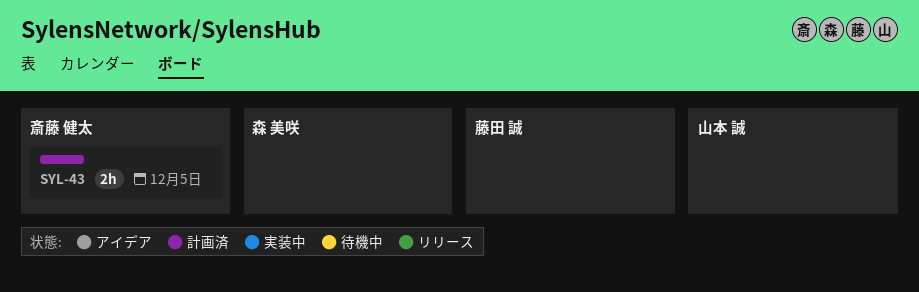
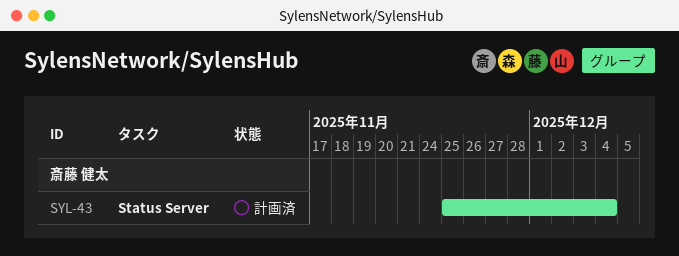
SYL-43, due: Dec 5 -> Dec 4

